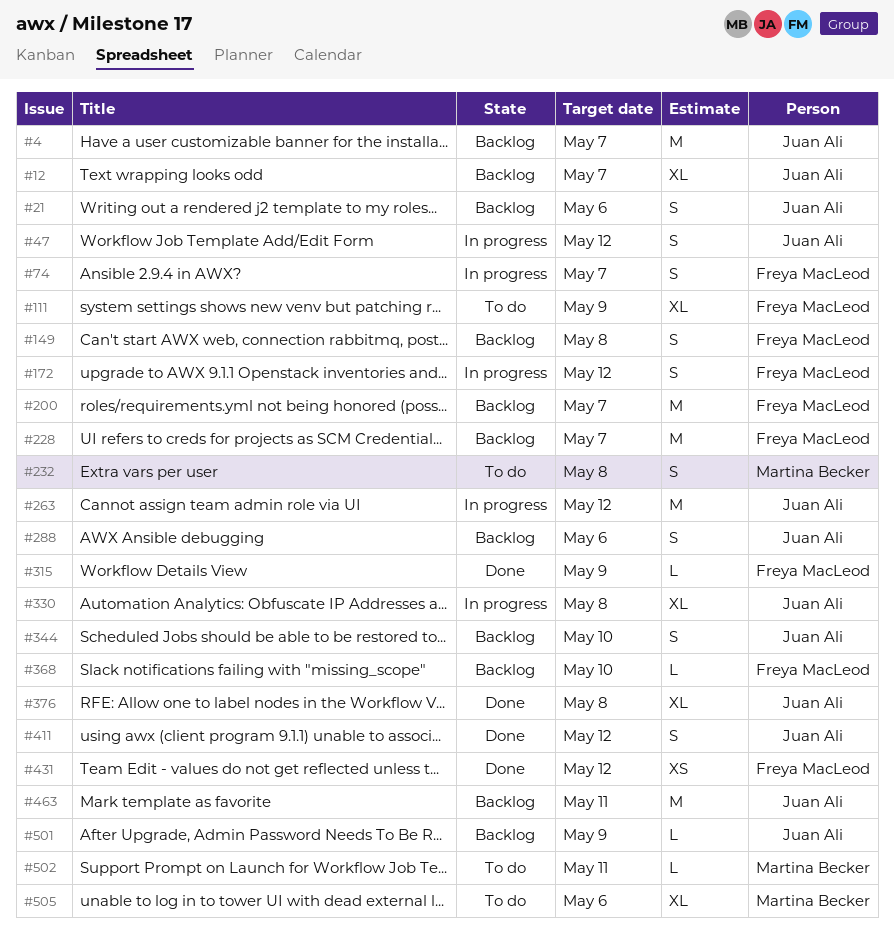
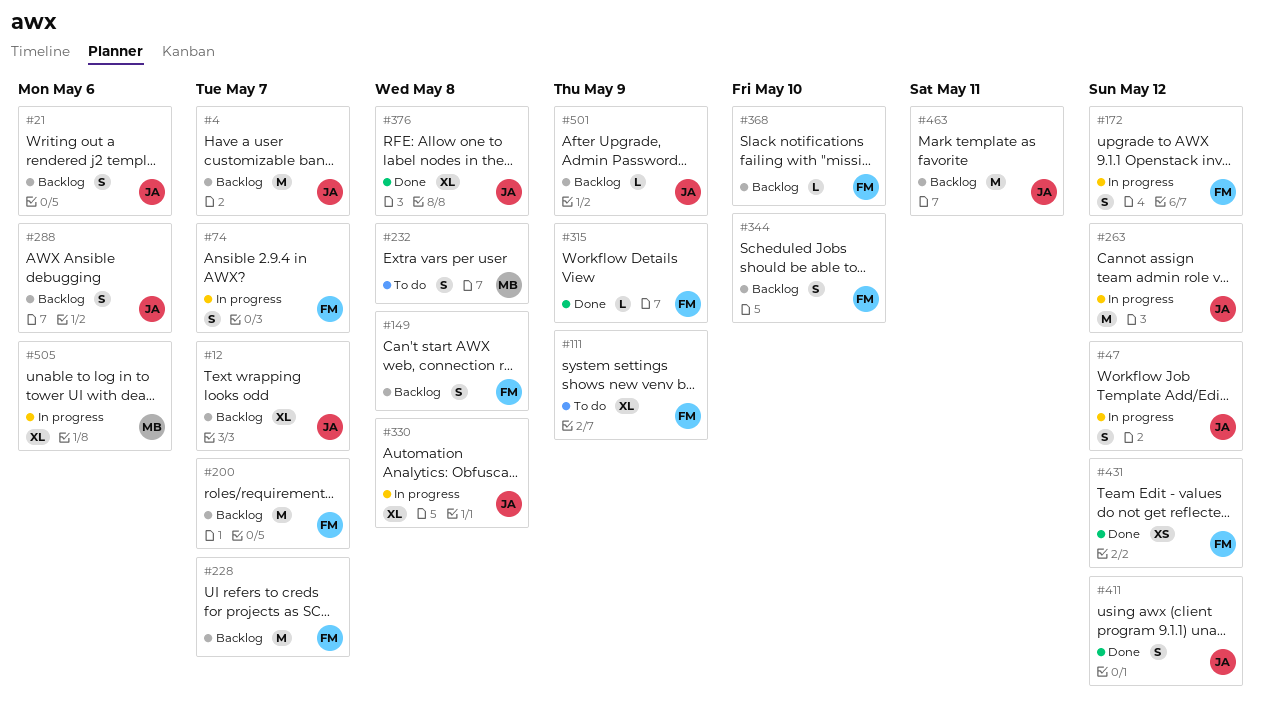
#344, owner: Juan Ali -> Freya MacLeod
#502: present -> none
#505, status: To do -> In progress

